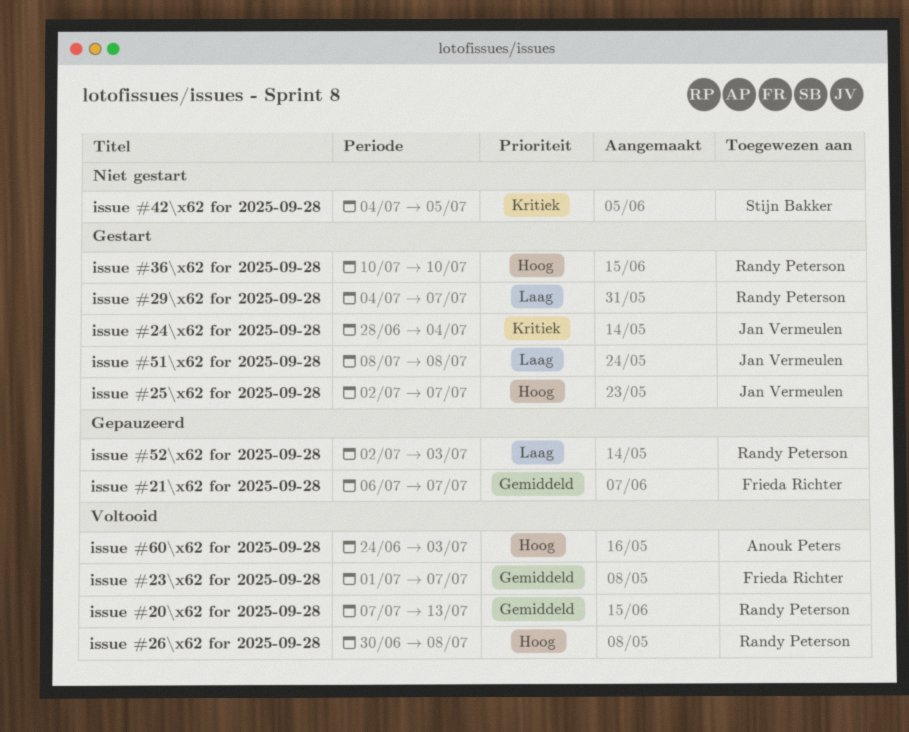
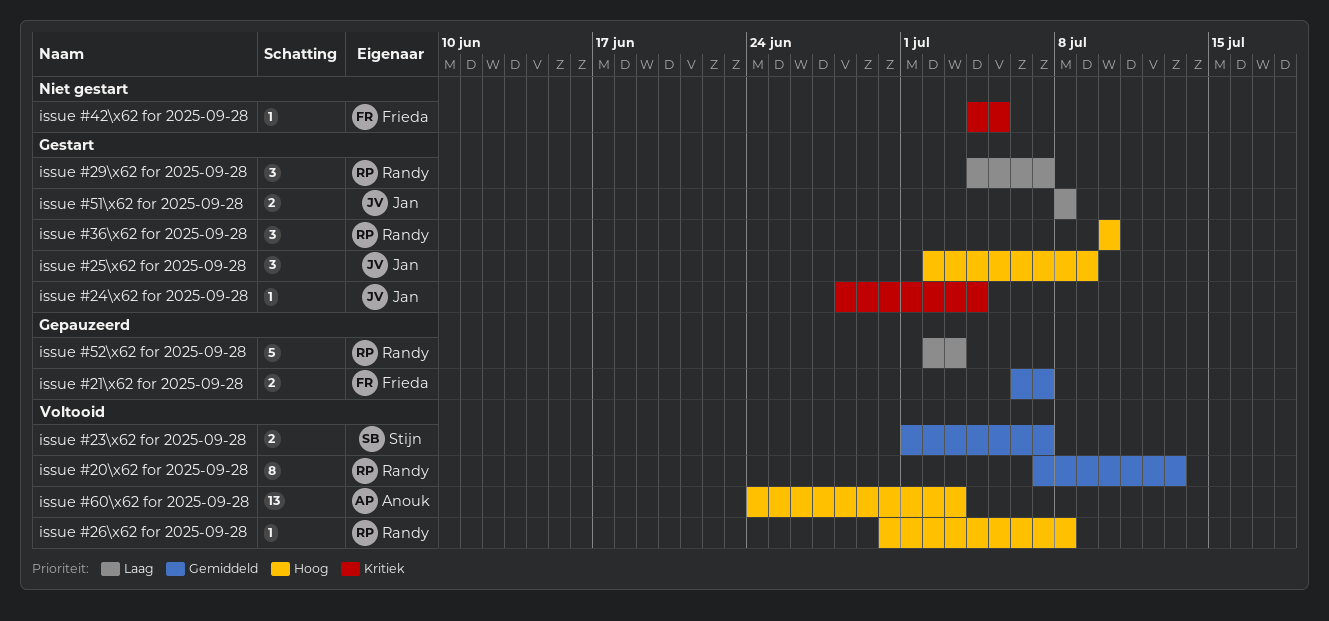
issue #23\x62 for 2025-09-28, owner: Frieda Richter -> Stijn Bakker
issue #25\x62 for 2025-09-28, due: Jul 7 -> Jul 9
issue #42\x62 for 2025-09-28, owner: Stijn Bakker -> Frieda Richter

